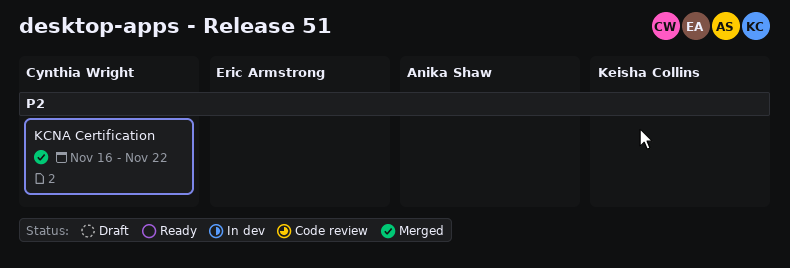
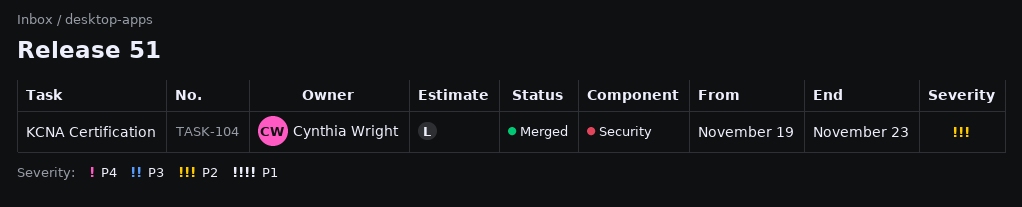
KCNA Certification, start: Nov 16 -> Nov 19
KCNA Certification, due: Nov 22 -> Nov 23

